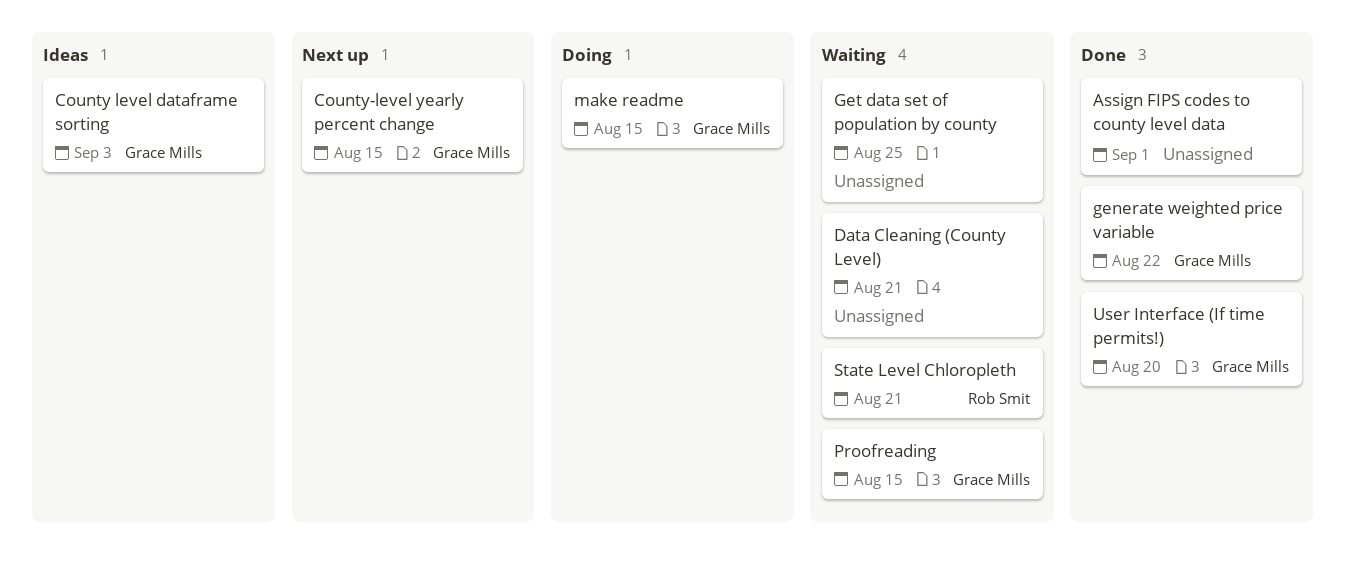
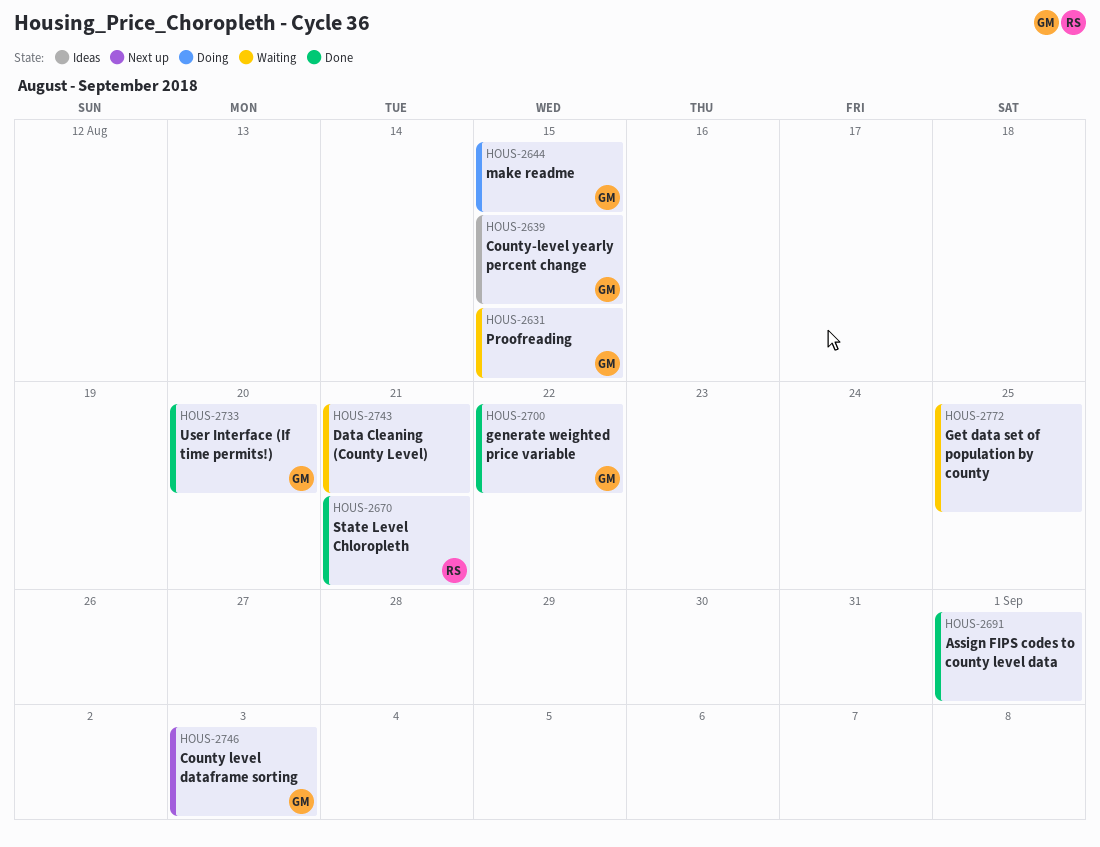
County level dataframe sorting, status: Ideas -> Next up
County-level yearly percent change, status: Next up -> Ideas
State Level Chloropleth, status: Waiting -> Done

